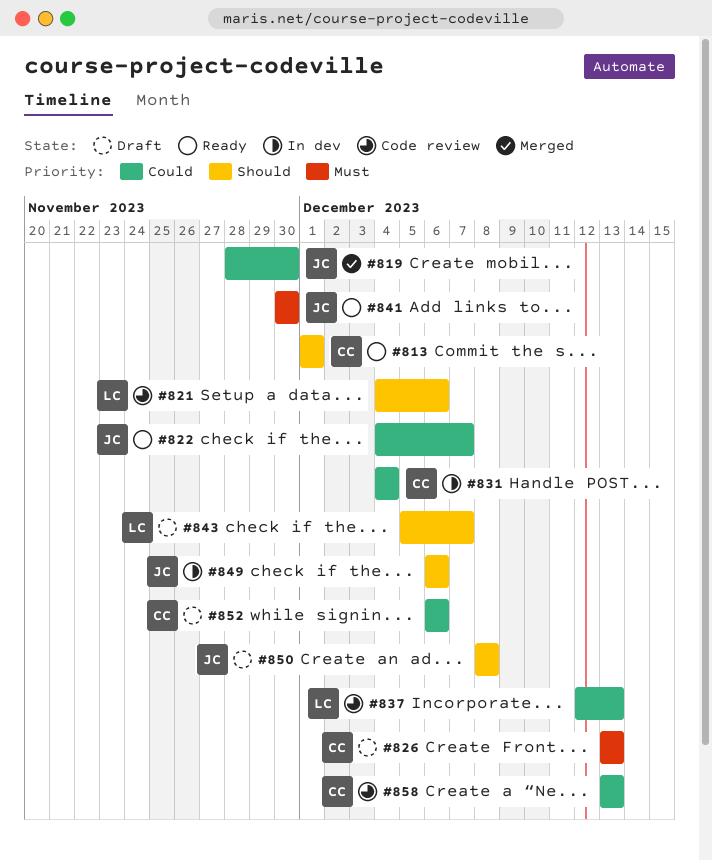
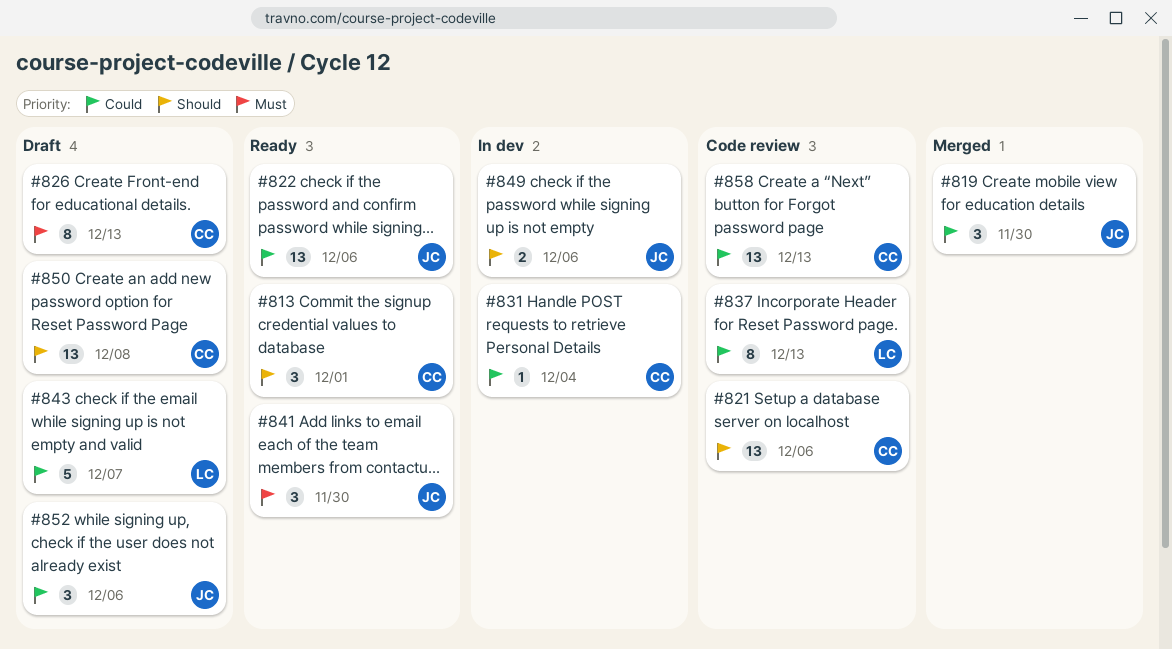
#821, owner: LC -> CC
#822, due: Dec 7 -> Dec 6
#843, priority: Should -> Could
#850, owner: JC -> CC
#852, owner: CC -> JC

